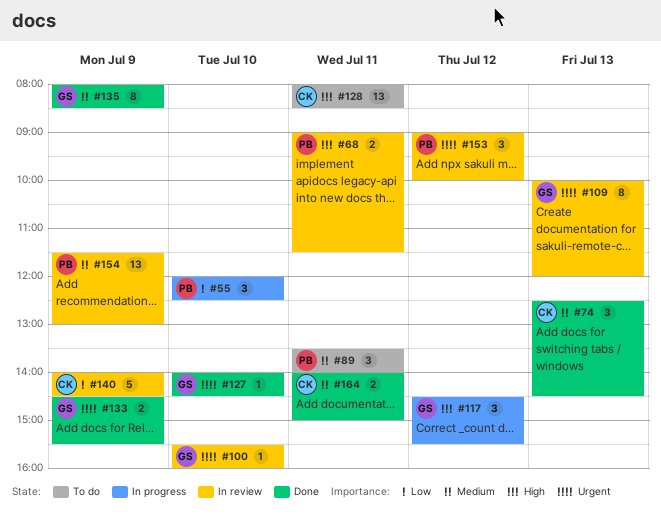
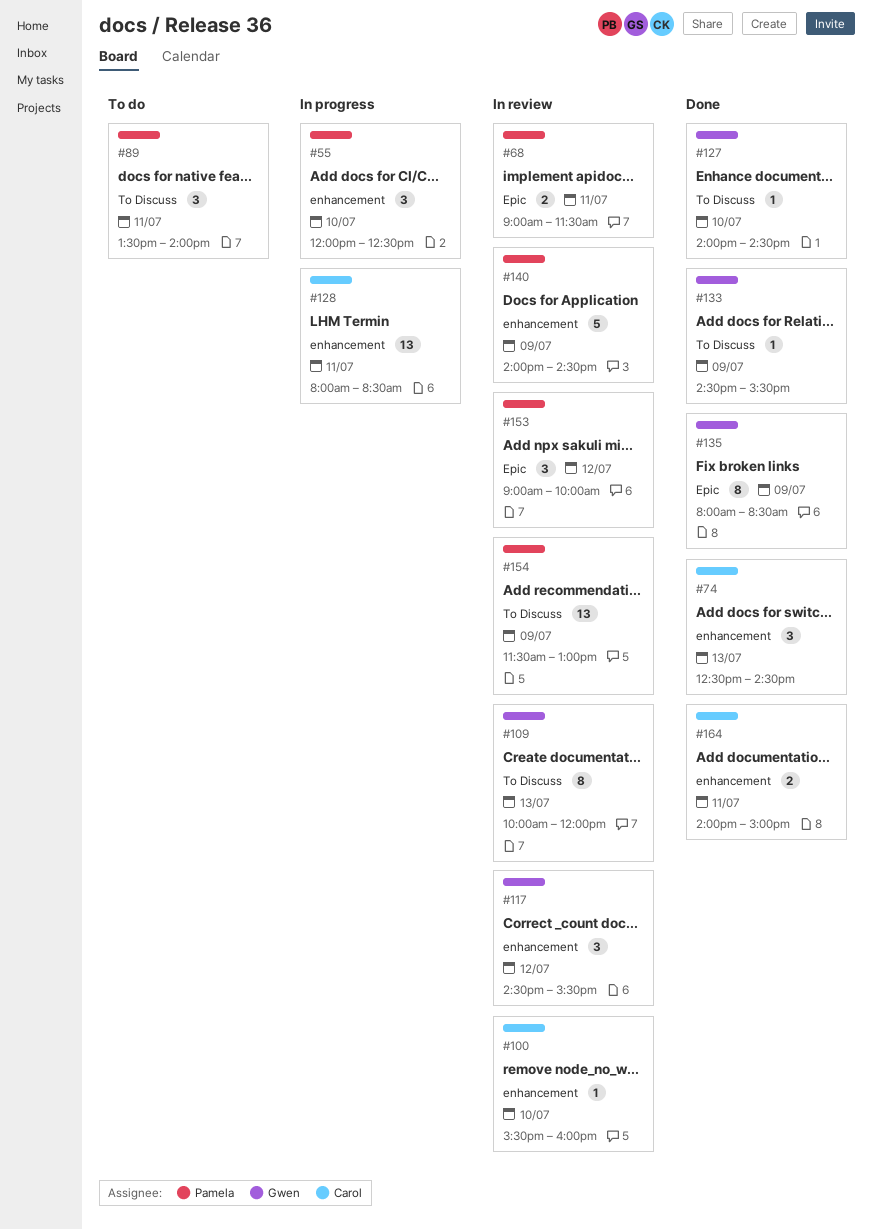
#100, owner: Gwen -> Carol
#117, status: In progress -> In review
#128, status: To do -> In progress
#133, estimate: 2 -> 1
#140, owner: Carol -> Pamela

